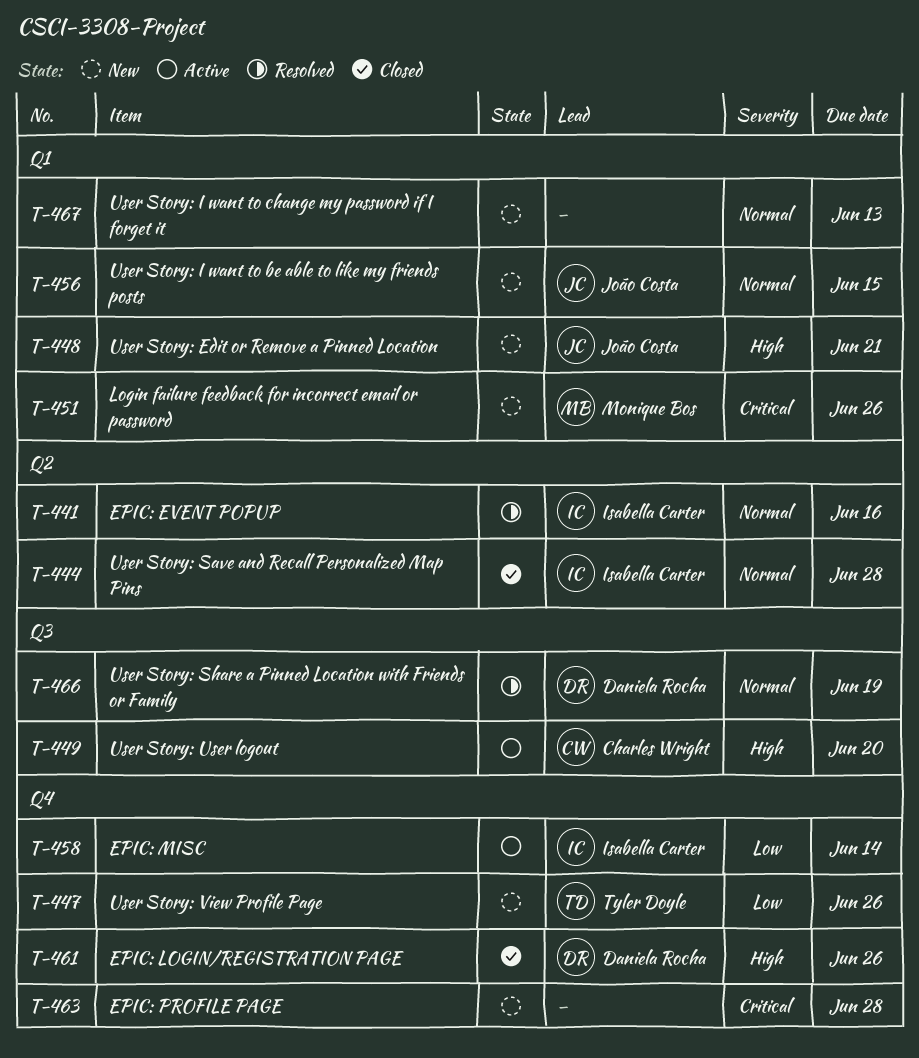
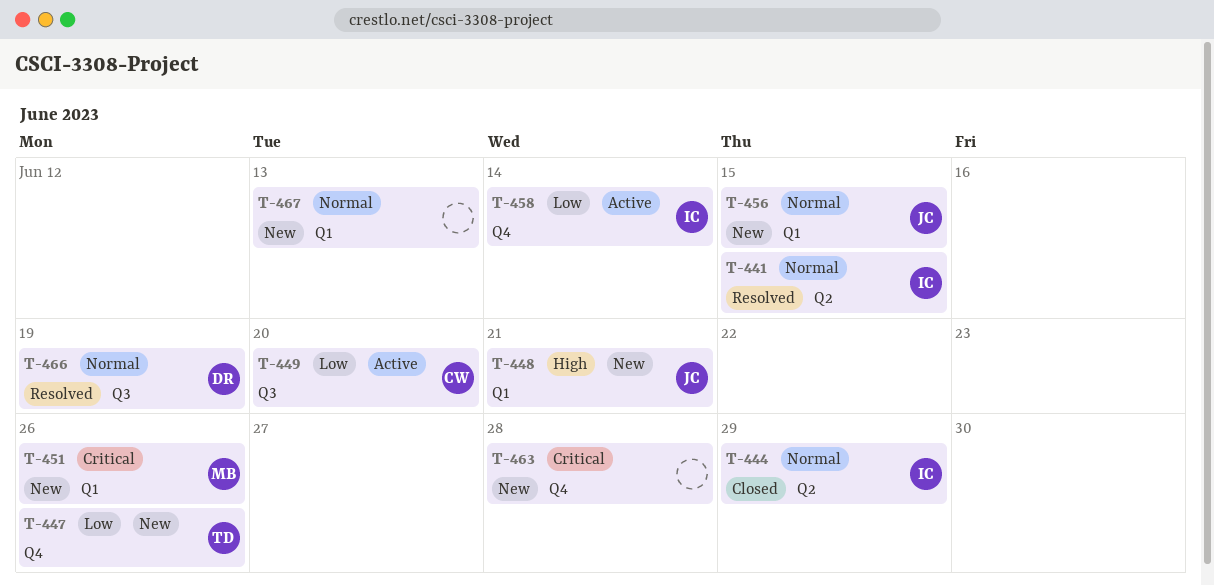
T-441, due: Jun 16 -> Jun 15
T-444, due: Jun 28 -> Jun 29
T-449, priority: High -> Low
T-461: present -> none

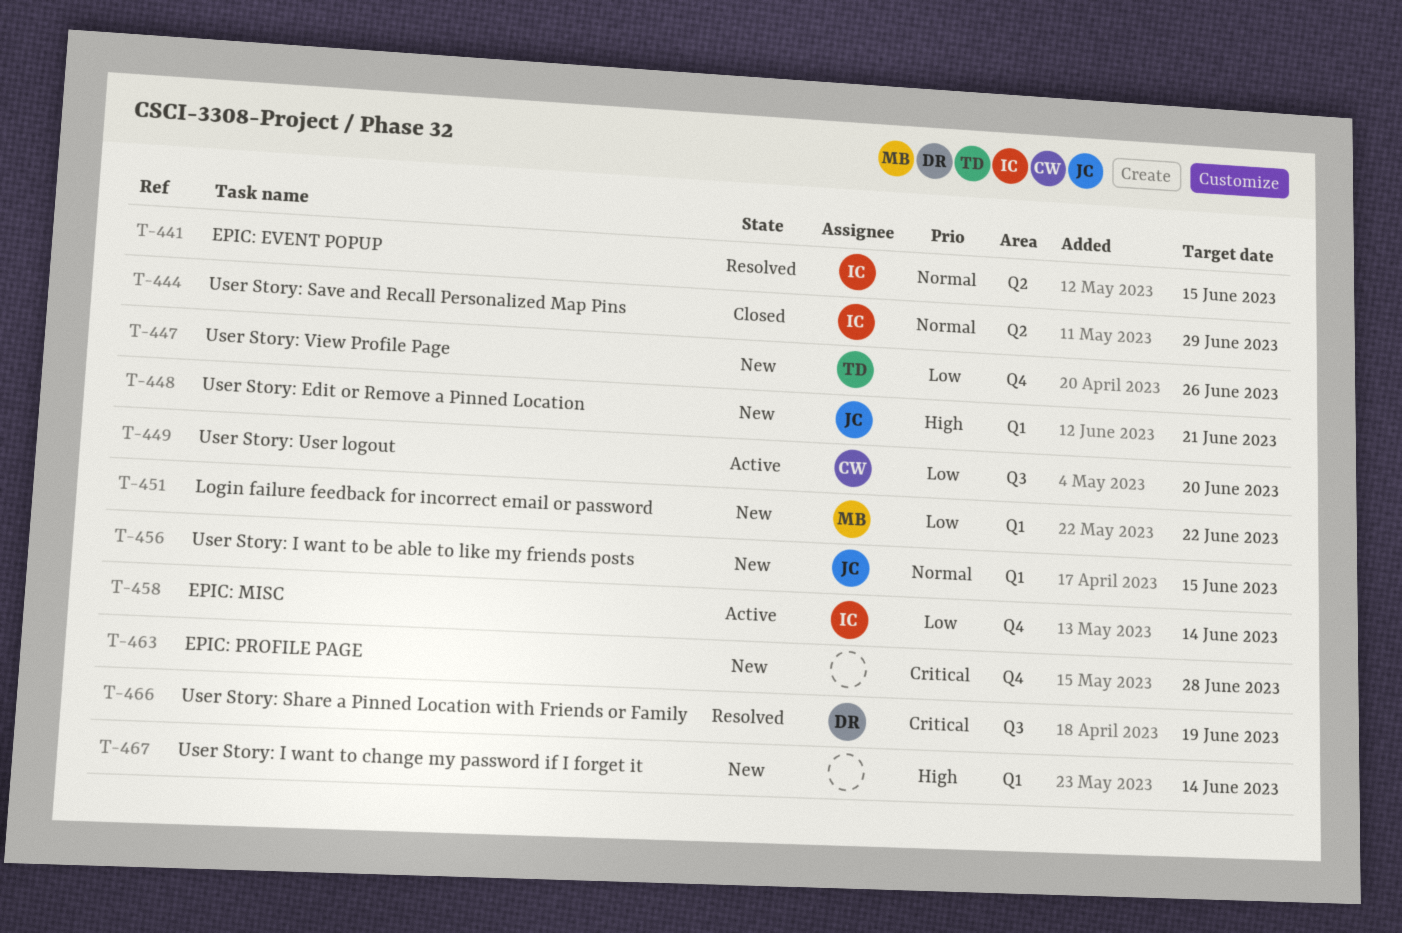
T-451, priority: Critical -> Low
T-451, due: Jun 26 -> Jun 22
T-466, priority: Normal -> Critical
T-467, priority: Normal -> High
T-467, due: Jun 13 -> Jun 14

